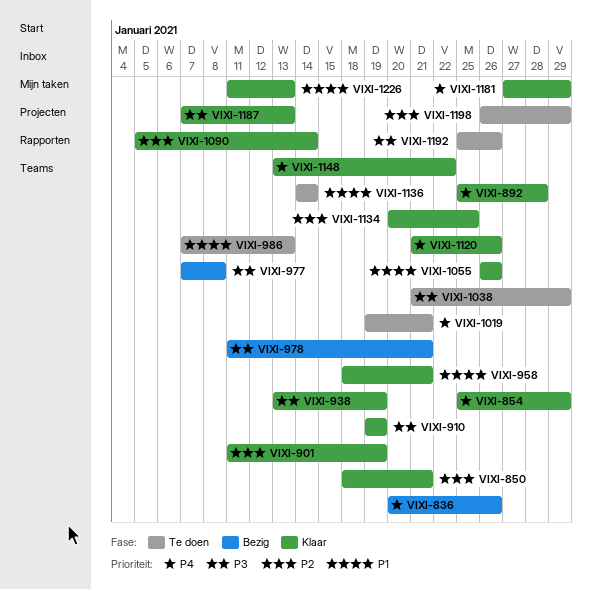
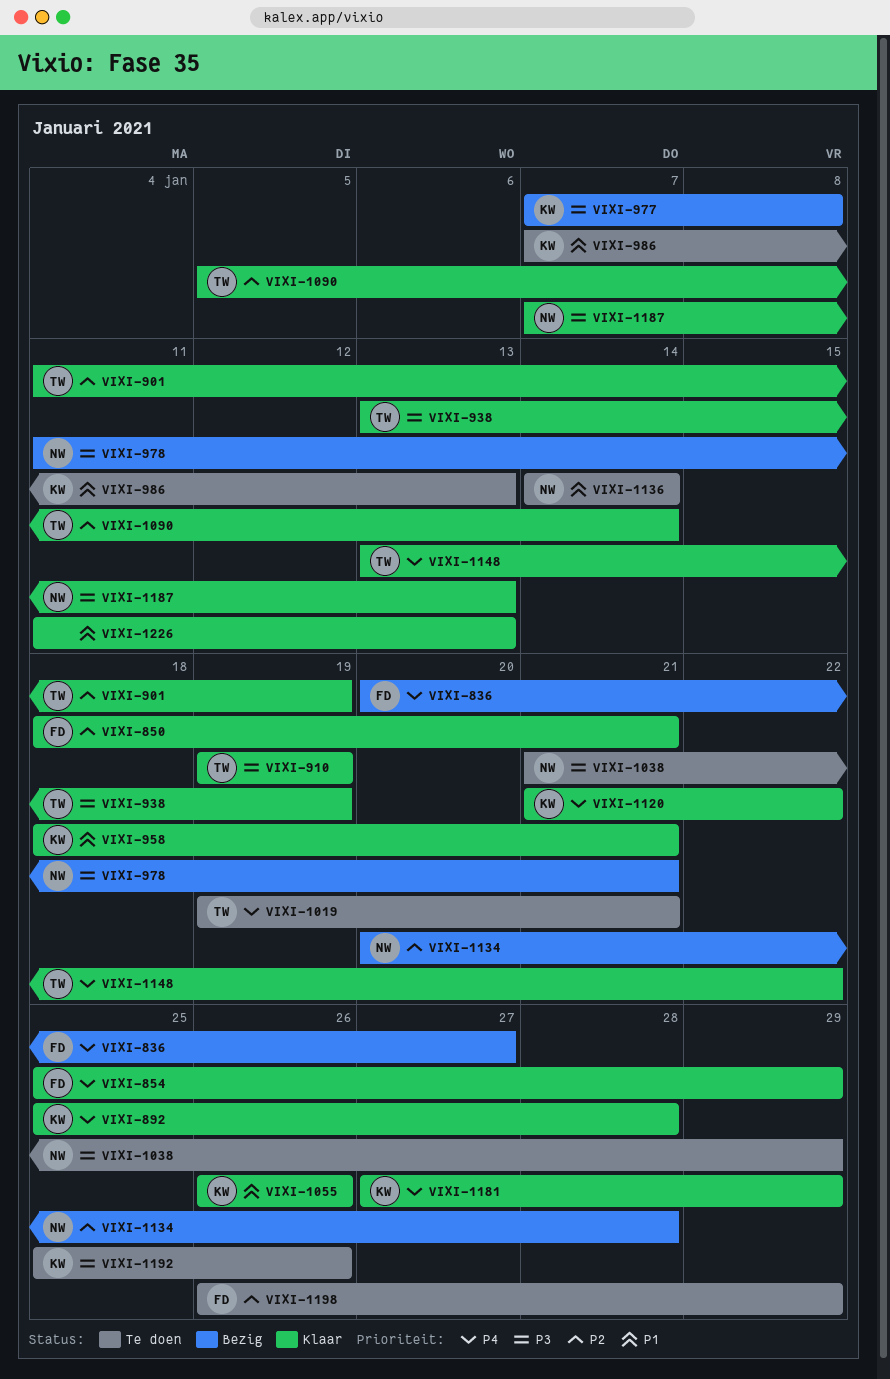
VIXI-836, due: Jan 26 -> Jan 27
VIXI-1120, due: Jan 26 -> Jan 22
VIXI-1134, status: Klaar -> Bezig
VIXI-1134, due: Jan 25 -> Jan 28

